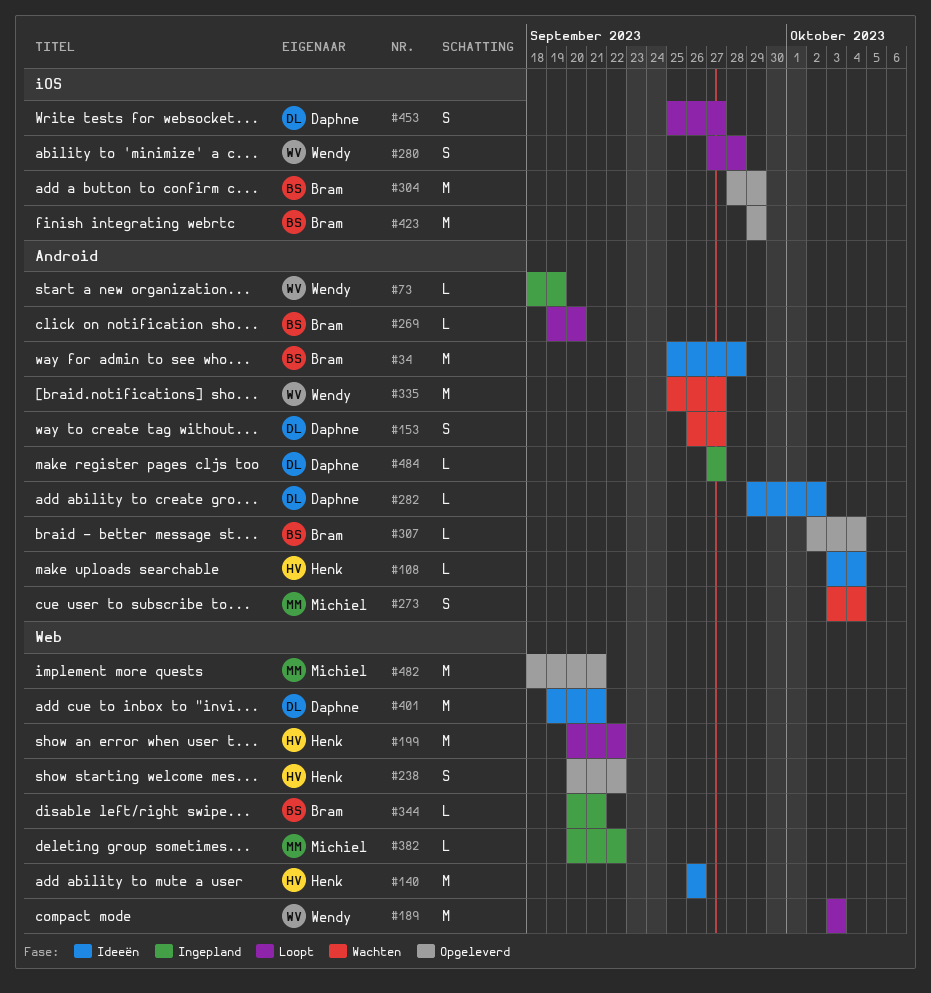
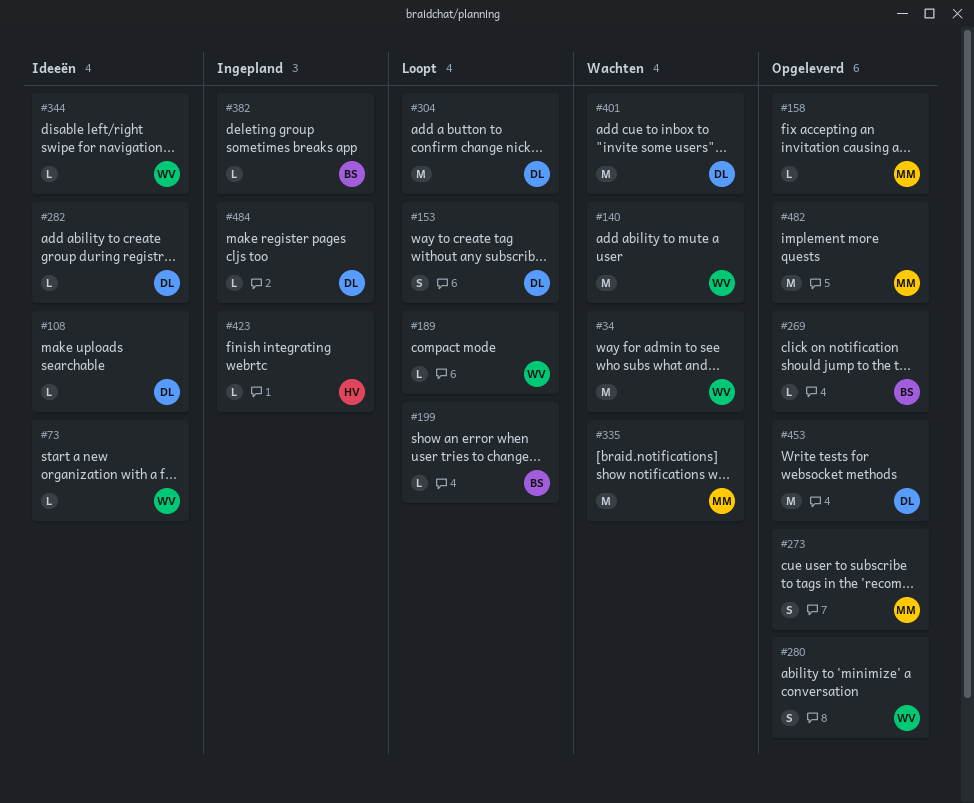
#34, status: Ideeën -> Wachten
#34, owner: Bram -> Wendy
#73, status: Ingepland -> Ideeën
#108, owner: Henk -> Daphne
#140, status: Ideeën -> Wachten
#140, owner: Henk -> Wendy
#153, status: Wachten -> Loopt
#158: none -> present
#189, estimate: M -> L
#199, owner: Henk -> Bram
#199, estimate: M -> L
#238: present -> none
#269, status: Loopt -> Opgeleverd
#273, status: Wachten -> Opgeleverd
#280, status: Loopt -> Opgeleverd
#304, status: Opgeleverd -> Loopt
#304, owner: Bram -> Daphne
#307: present -> none
#335, owner: Wendy -> Michiel
#344, status: Ingepland -> Ideeën
#344, owner: Bram -> Wendy
#382, owner: Michiel -> Bram
#401, status: Ideeën -> Wachten
#423, status: Opgeleverd -> Ingepland
#423, owner: Bram -> Henk
#423, estimate: M -> L
#453, status: Loopt -> Opgeleverd
#453, estimate: S -> M

